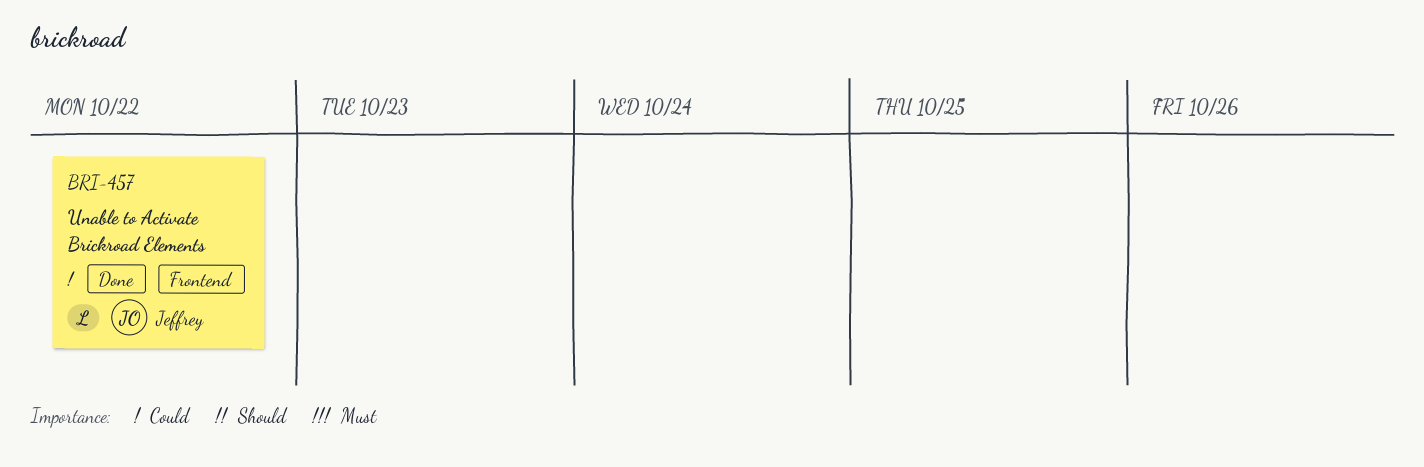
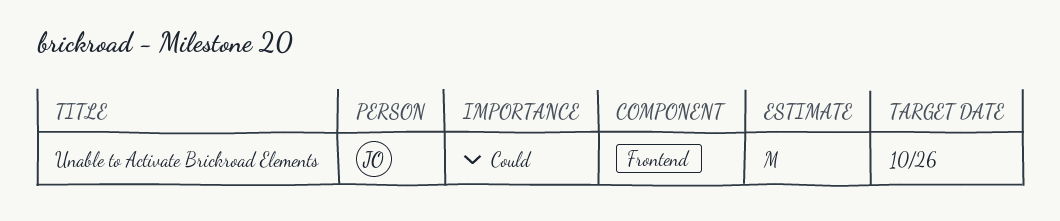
Unable to Activate Brickroad Elements, estimate: L -> M
Unable to Activate Brickroad Elements, due: Oct 22 -> Oct 26

